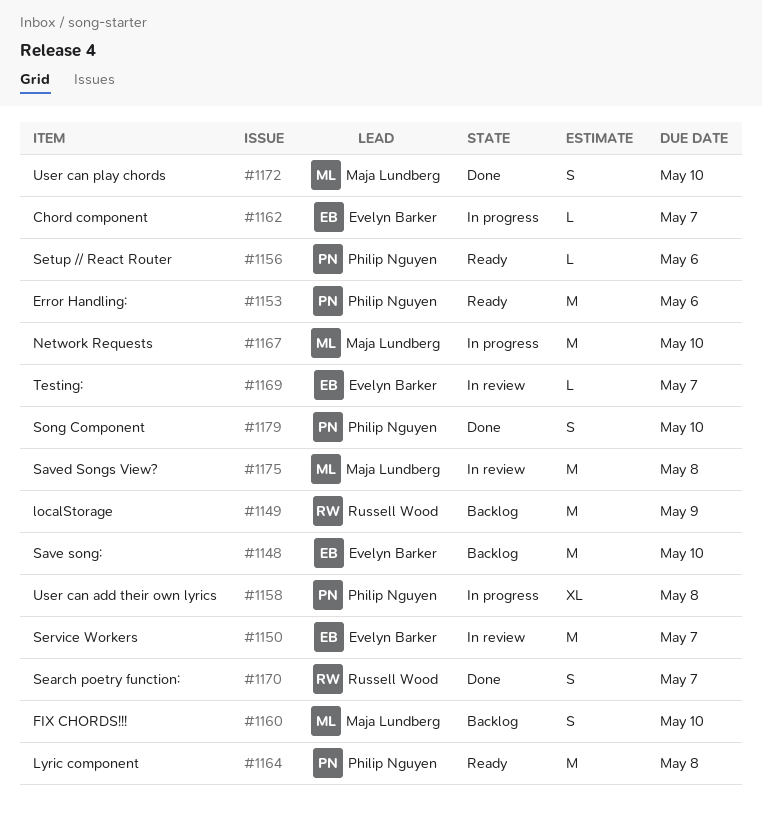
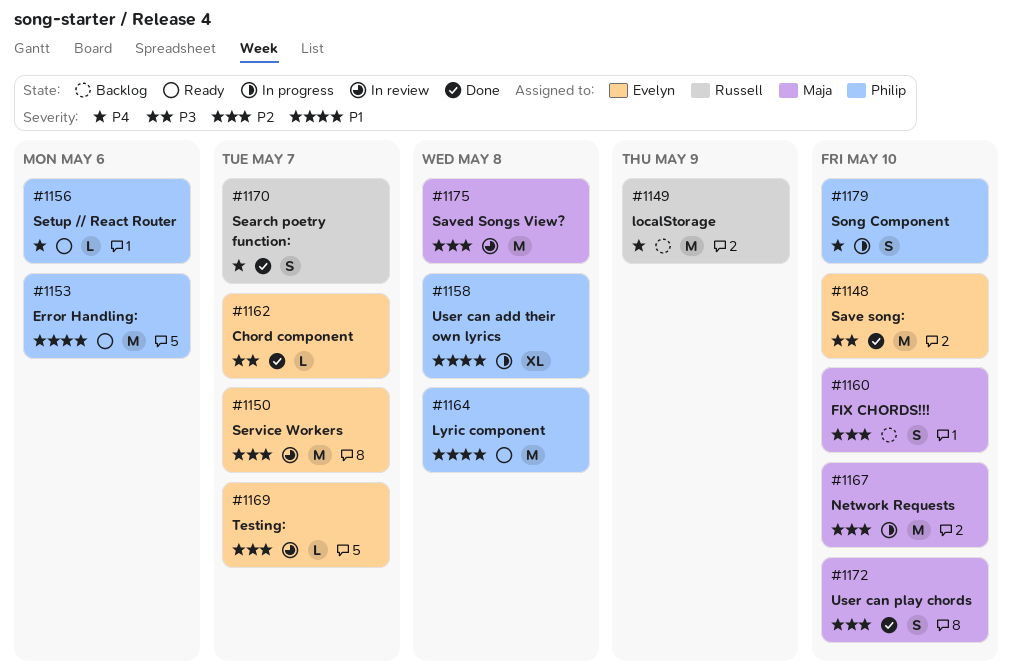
#1148, status: Backlog -> Done
#1162, status: In progress -> Done
#1179, status: Done -> In progress

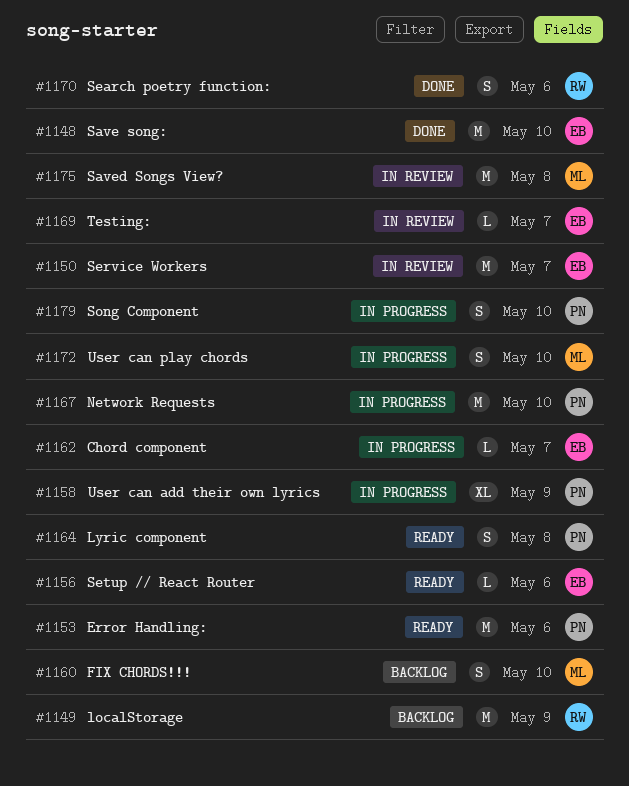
#1156, owner: Philip -> Evelyn
#1158, due: May 8 -> May 9
#1162, status: Done -> In progress
#1164, estimate: M -> S
#1167, owner: Maja -> Philip
#1170, due: May 7 -> May 6
#1172, status: Done -> In progress

